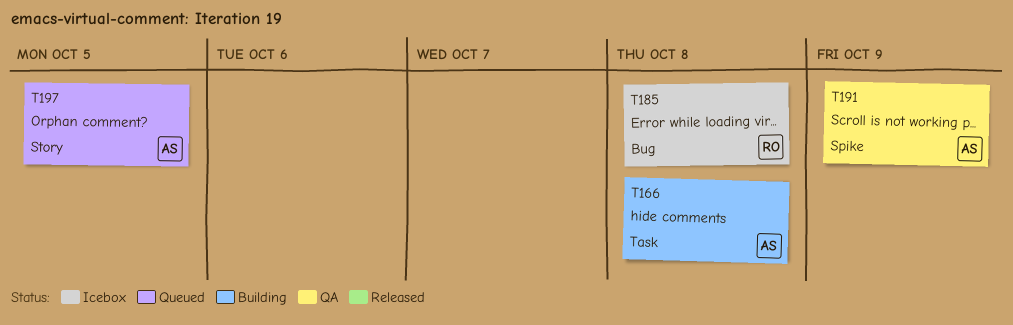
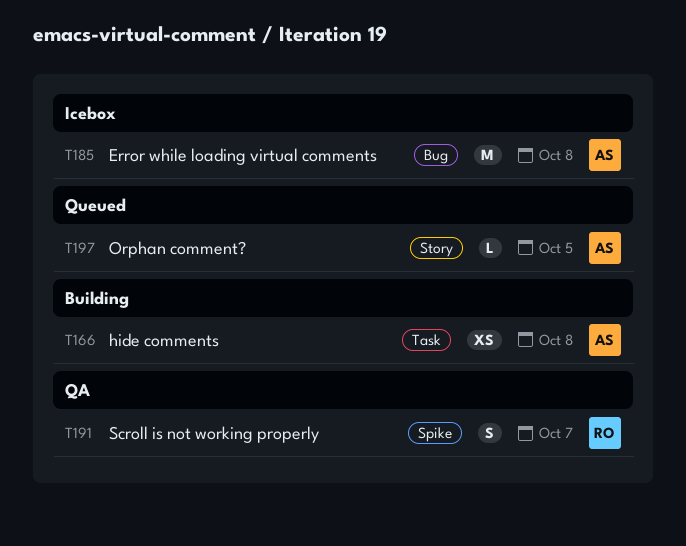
T185, owner: RO -> AS
T191, owner: AS -> RO
T191, due: Oct 9 -> Oct 7

